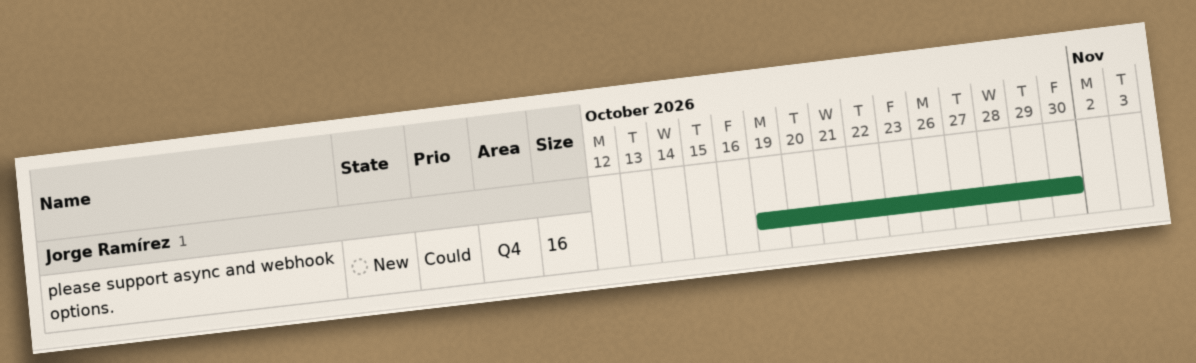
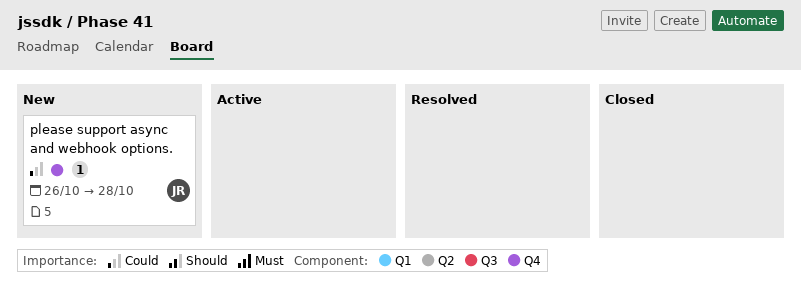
please support async and webhook options., estimate: 16 -> 1
please support async and webhook options., start: Oct 19 -> Oct 26
please support async and webhook options., due: Oct 30 -> Oct 28

